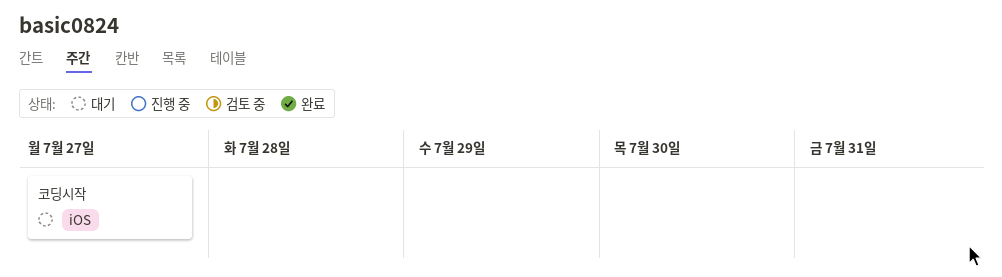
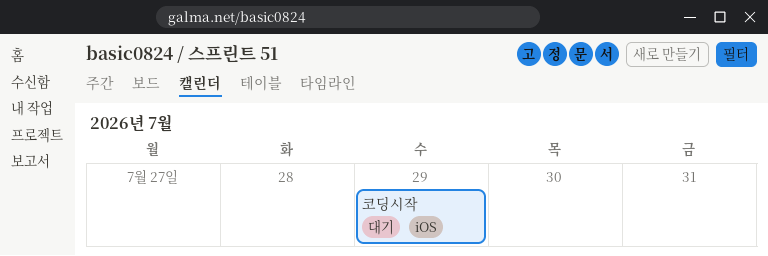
코딩시작, due: Jul 27 -> Jul 29

